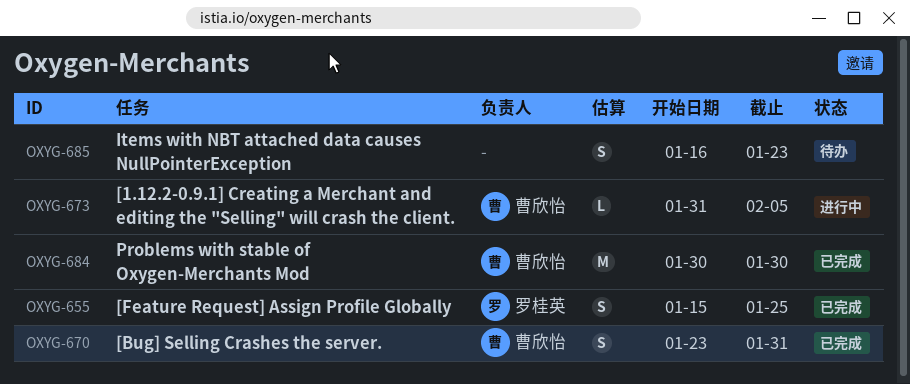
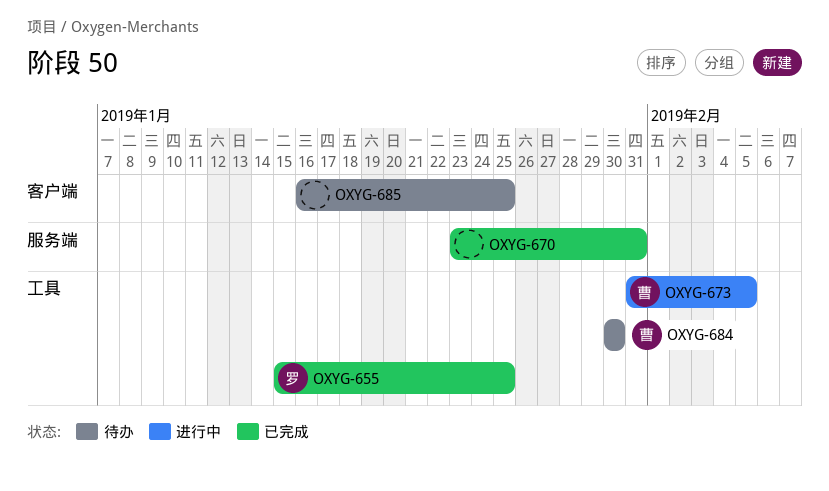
OXYG-670, owner: 曹欣怡 -> none
OXYG-684, status: 已完成 -> 待办
OXYG-685, due: Jan 23 -> Jan 25

